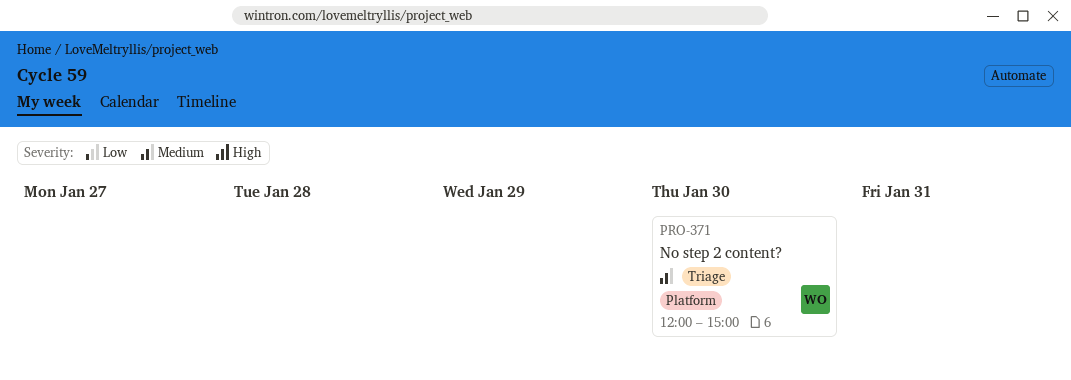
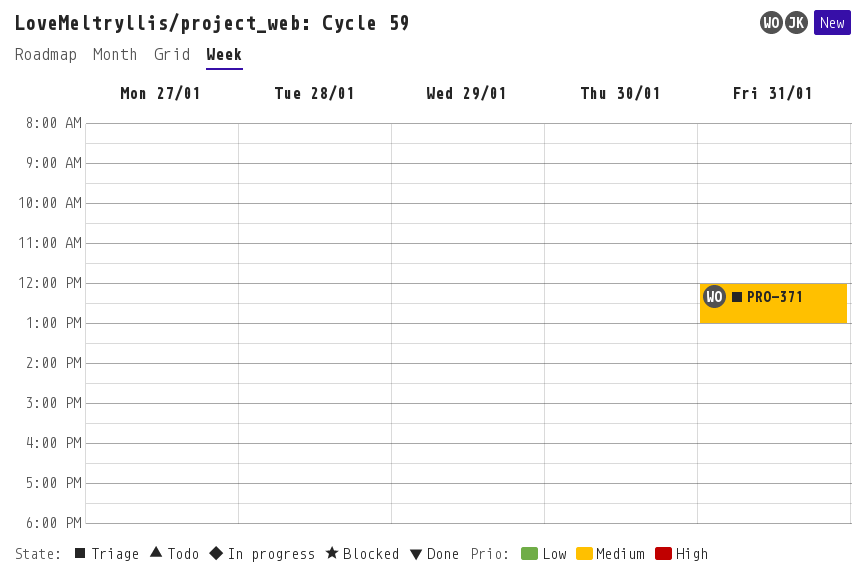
PRO-371, day: Jan 30 -> Jan 31
PRO-371, ends: 15:00 -> 13:00

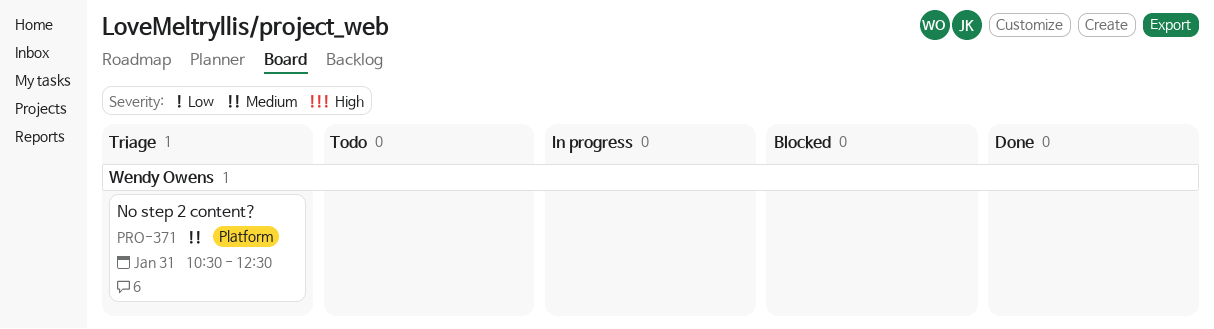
PRO-371, begins: 12:00 -> 10:30
PRO-371, ends: 13:00 -> 12:30

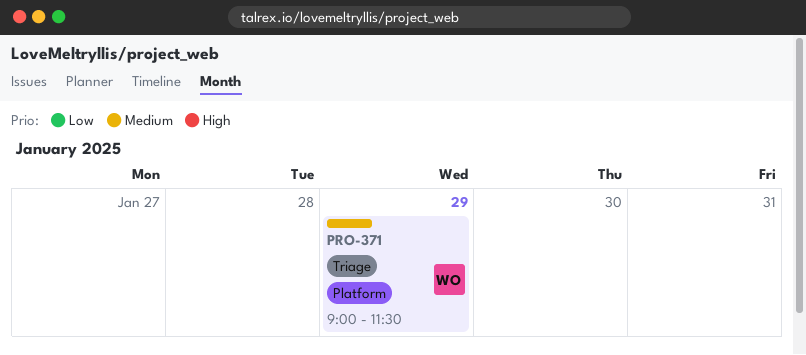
PRO-371, day: Jan 31 -> Jan 29
PRO-371, begins: 10:30 -> 09:00
PRO-371, ends: 12:30 -> 11:30

